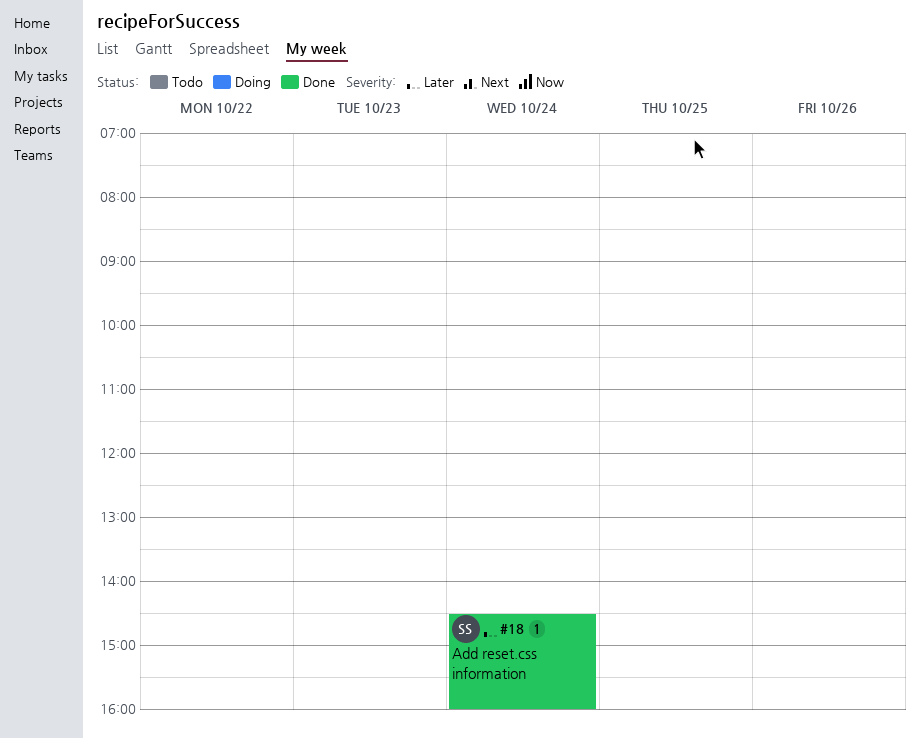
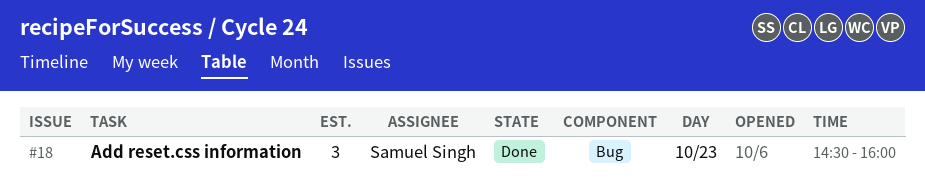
#18, estimate: 1 -> 3
#18, day: Oct 24 -> Oct 23

